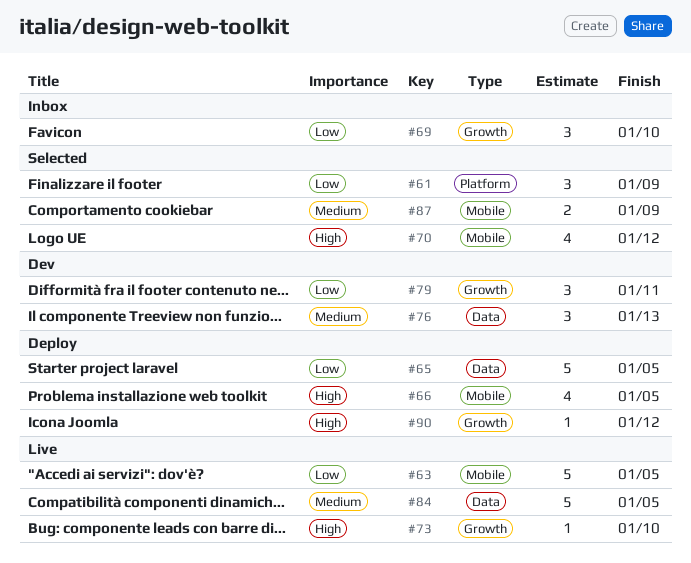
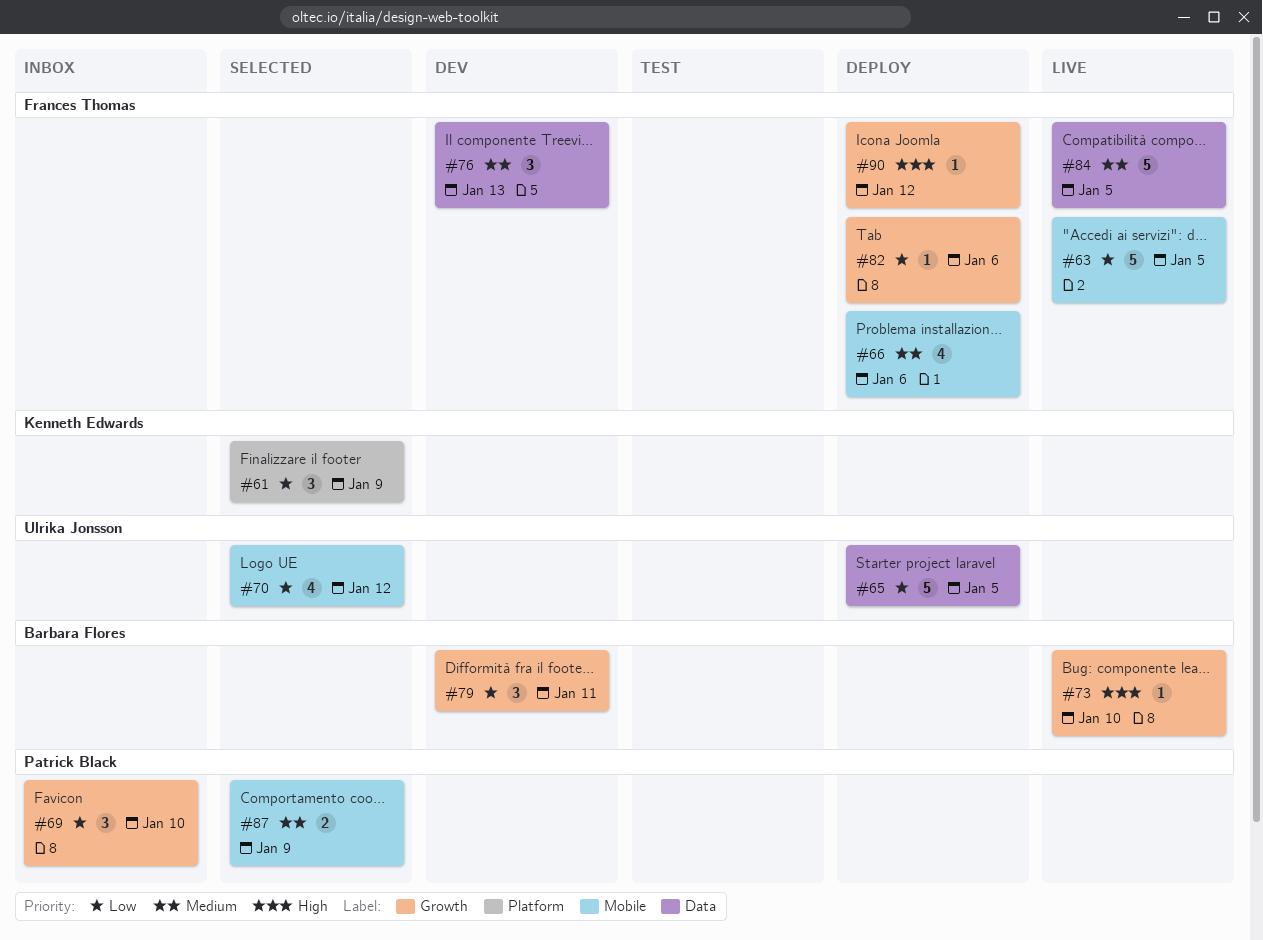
#66, priority: High -> Medium
#66, due: Jan 5 -> Jan 6
#70, priority: High -> Low
#82: none -> present

